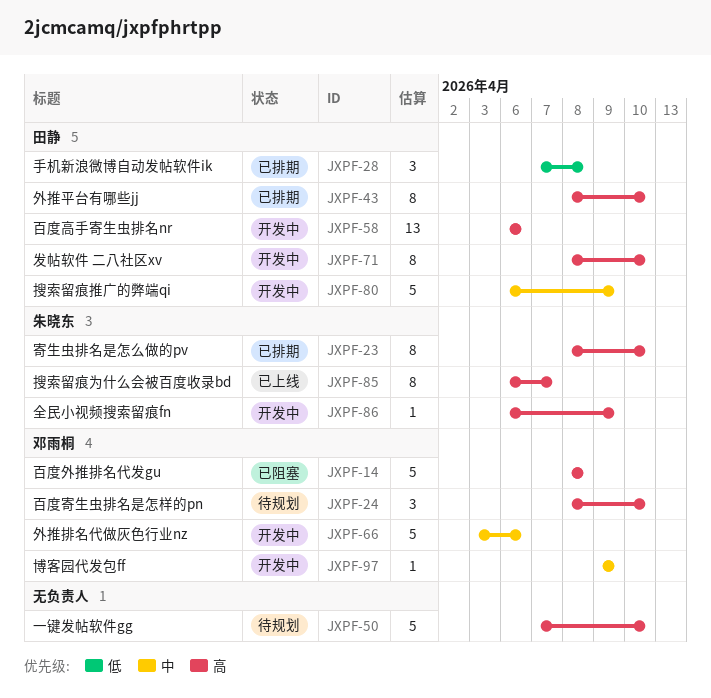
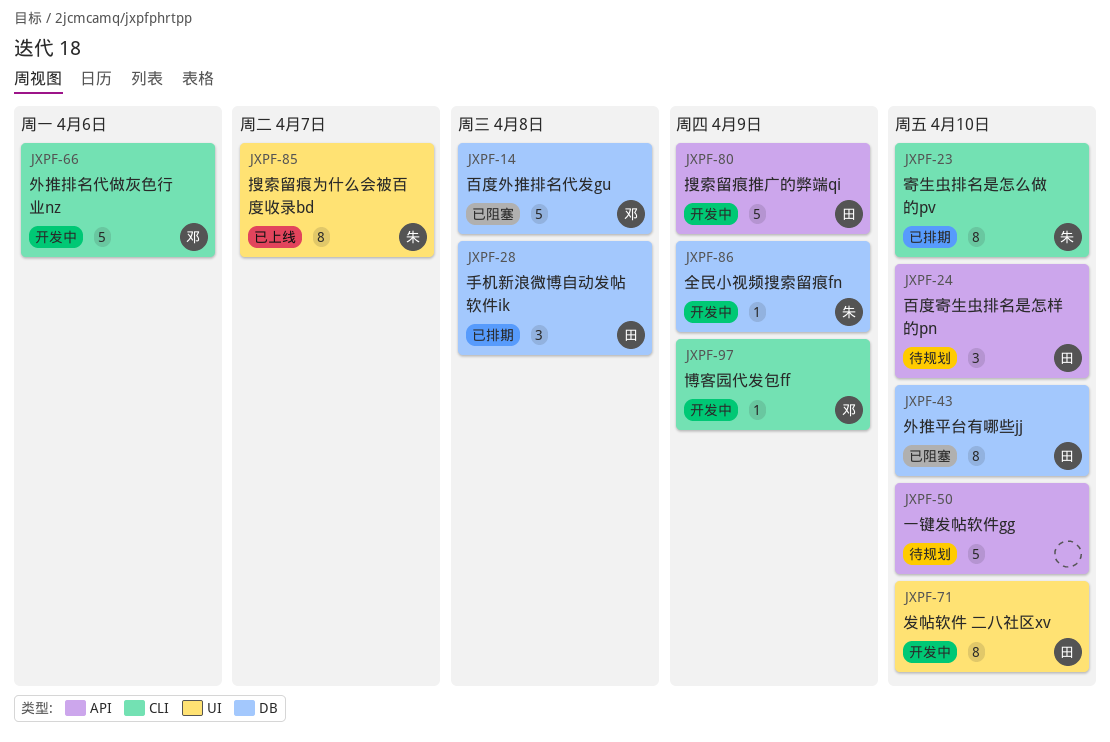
JXPF-24, owner: 邓雨桐 -> 田静
JXPF-43, status: 已排期 -> 已阻塞
JXPF-58: present -> none

